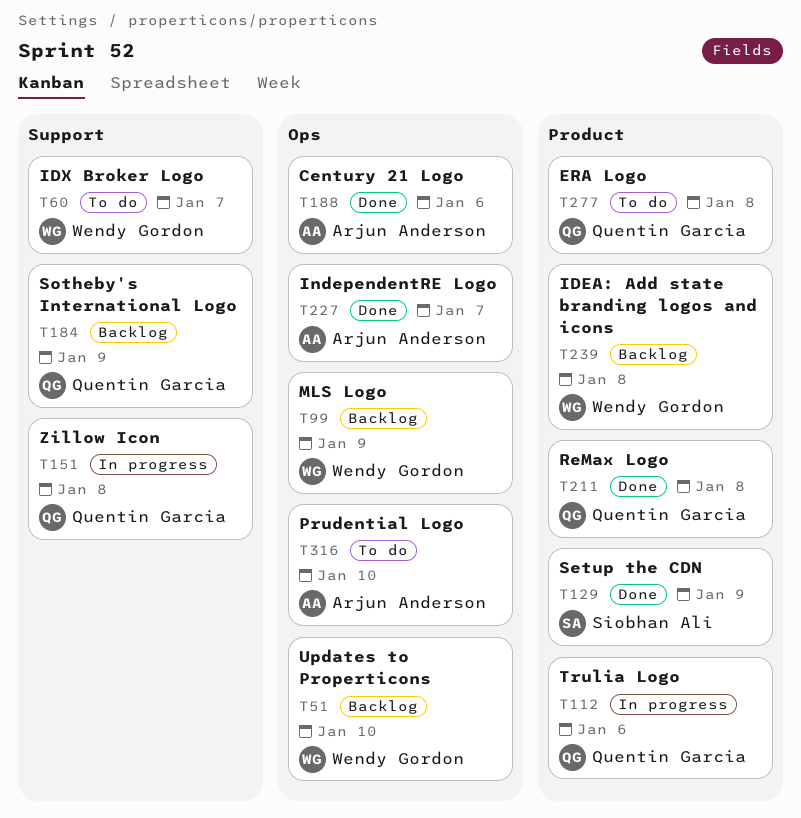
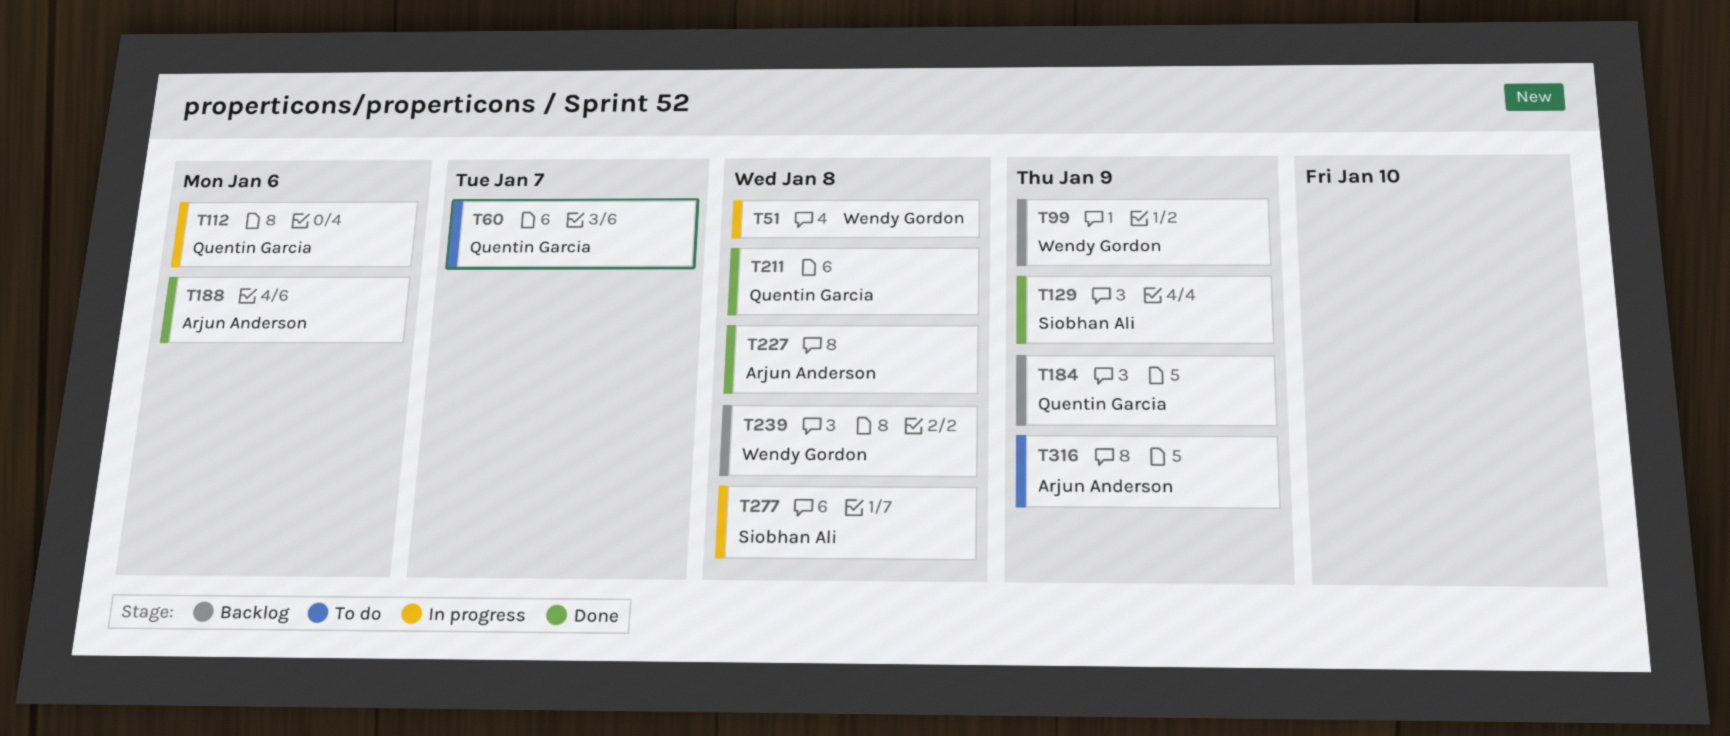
T51, status: Backlog -> In progress
T51, due: Jan 10 -> Jan 8
T60, owner: Wendy Gordon -> Quentin Garcia
T151: present -> none
T227, due: Jan 7 -> Jan 8
T277, status: To do -> In progress
T277, owner: Quentin Garcia -> Siobhan Ali
T316, due: Jan 10 -> Jan 9

